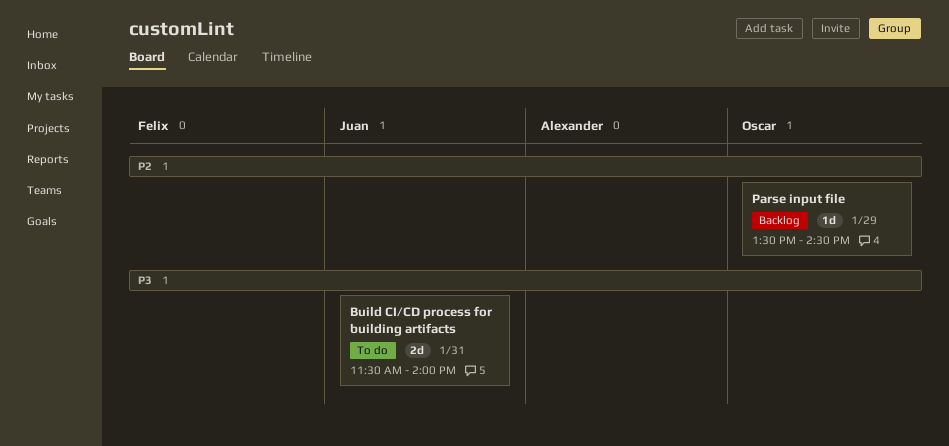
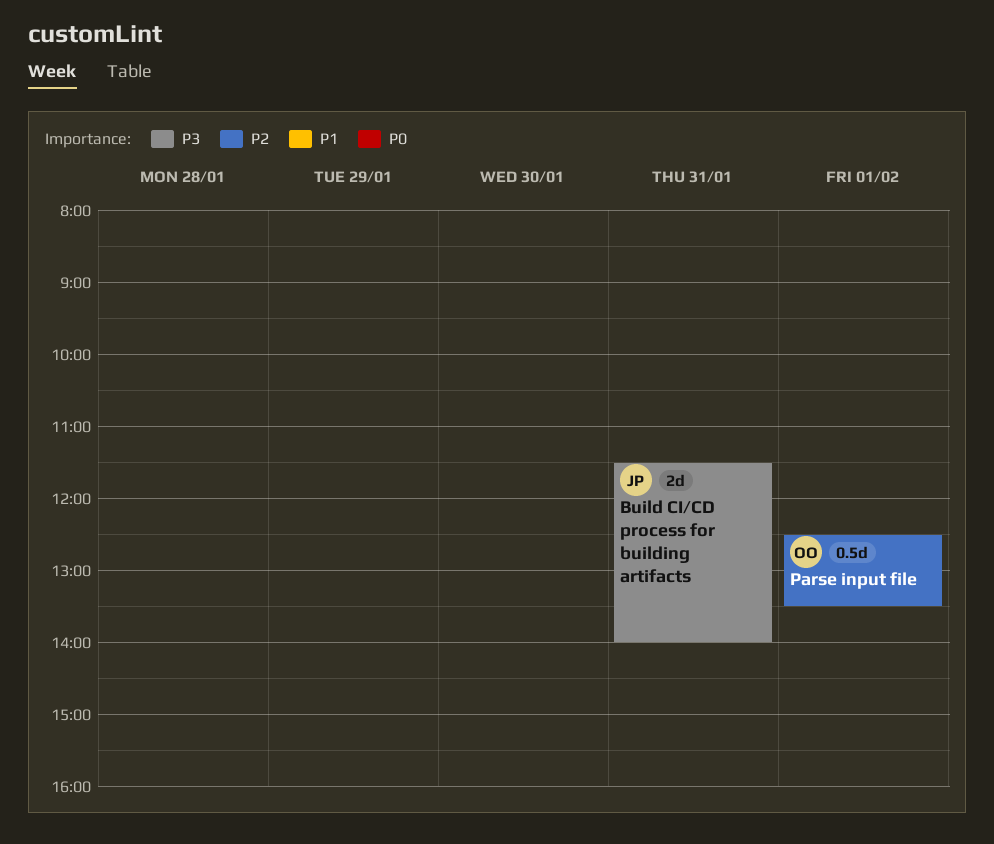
Parse input file, estimate: 1d -> 0.5d
Parse input file, day: Jan 29 -> Feb 1
Parse input file, begins: 13:30 -> 12:30
Parse input file, ends: 14:30 -> 13:30

